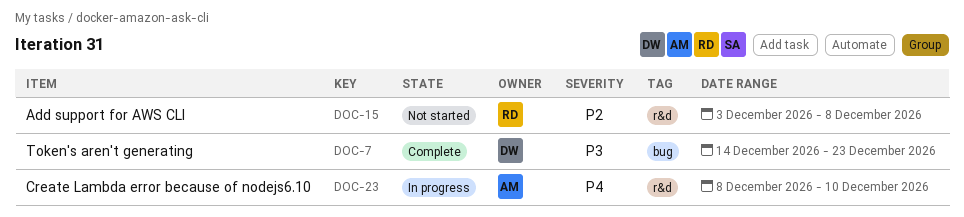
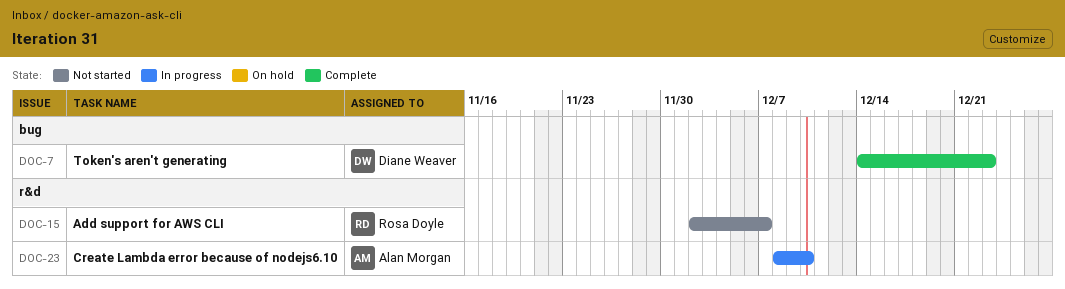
DOC-15, start: Dec 3 -> Dec 2
DOC-15, due: Dec 8 -> Dec 7

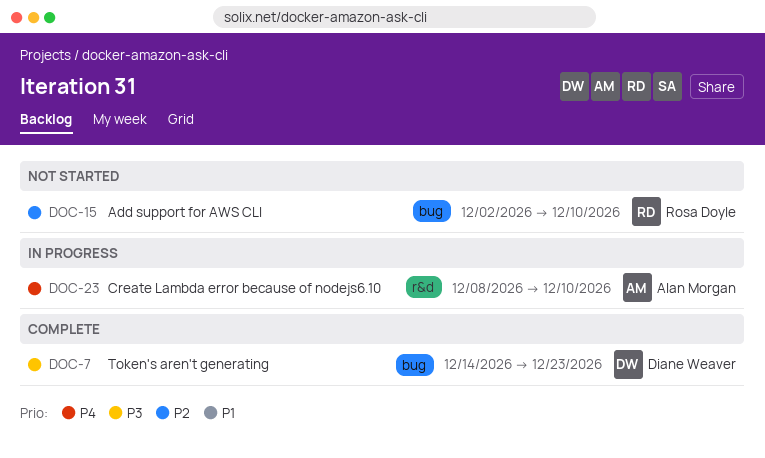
DOC-15, label: r&d -> bug
DOC-15, due: Dec 7 -> Dec 10

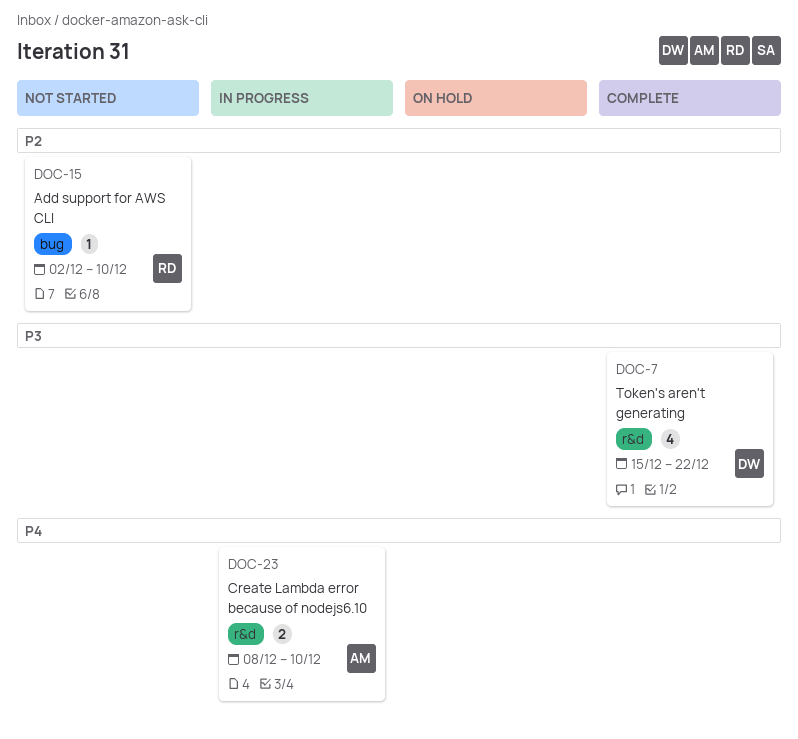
DOC-7, label: bug -> r&d
DOC-7, start: Dec 14 -> Dec 15
DOC-7, due: Dec 23 -> Dec 22

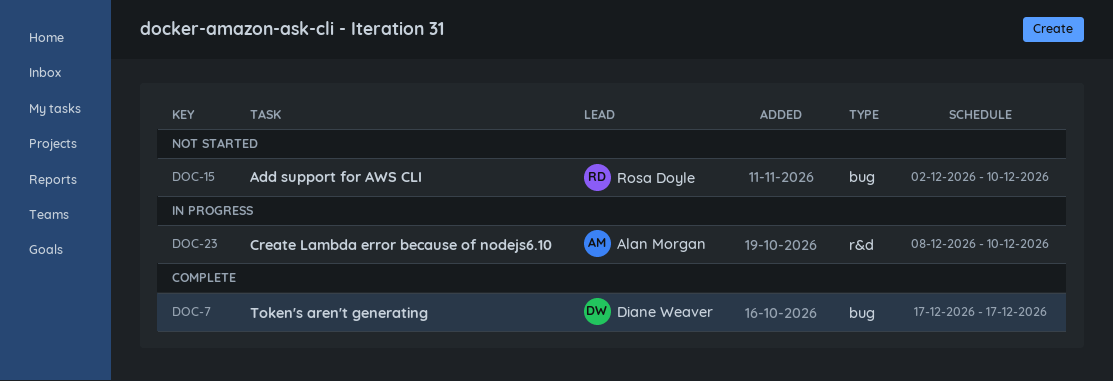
DOC-7, label: r&d -> bug
DOC-7, start: Dec 15 -> Dec 17
DOC-7, due: Dec 22 -> Dec 17

